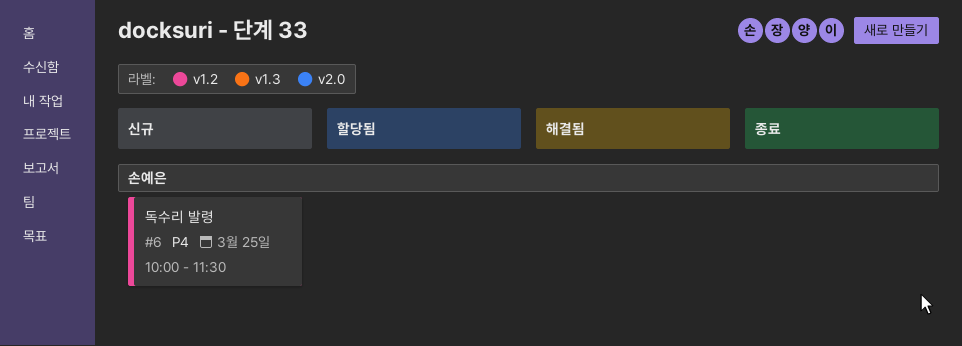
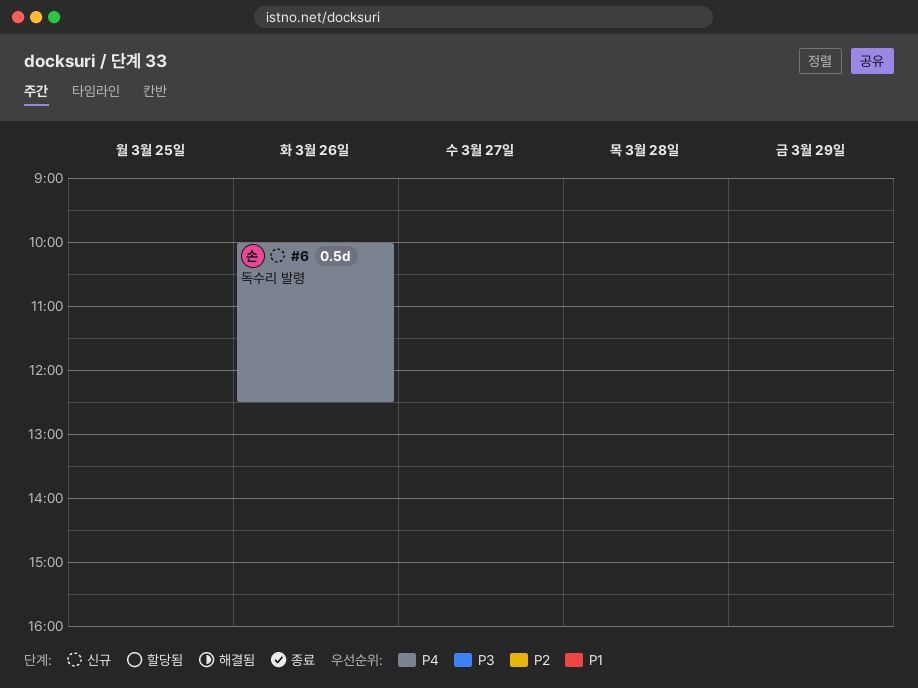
#6, day: Mar 25 -> Mar 26
#6, ends: 11:30 -> 12:30

